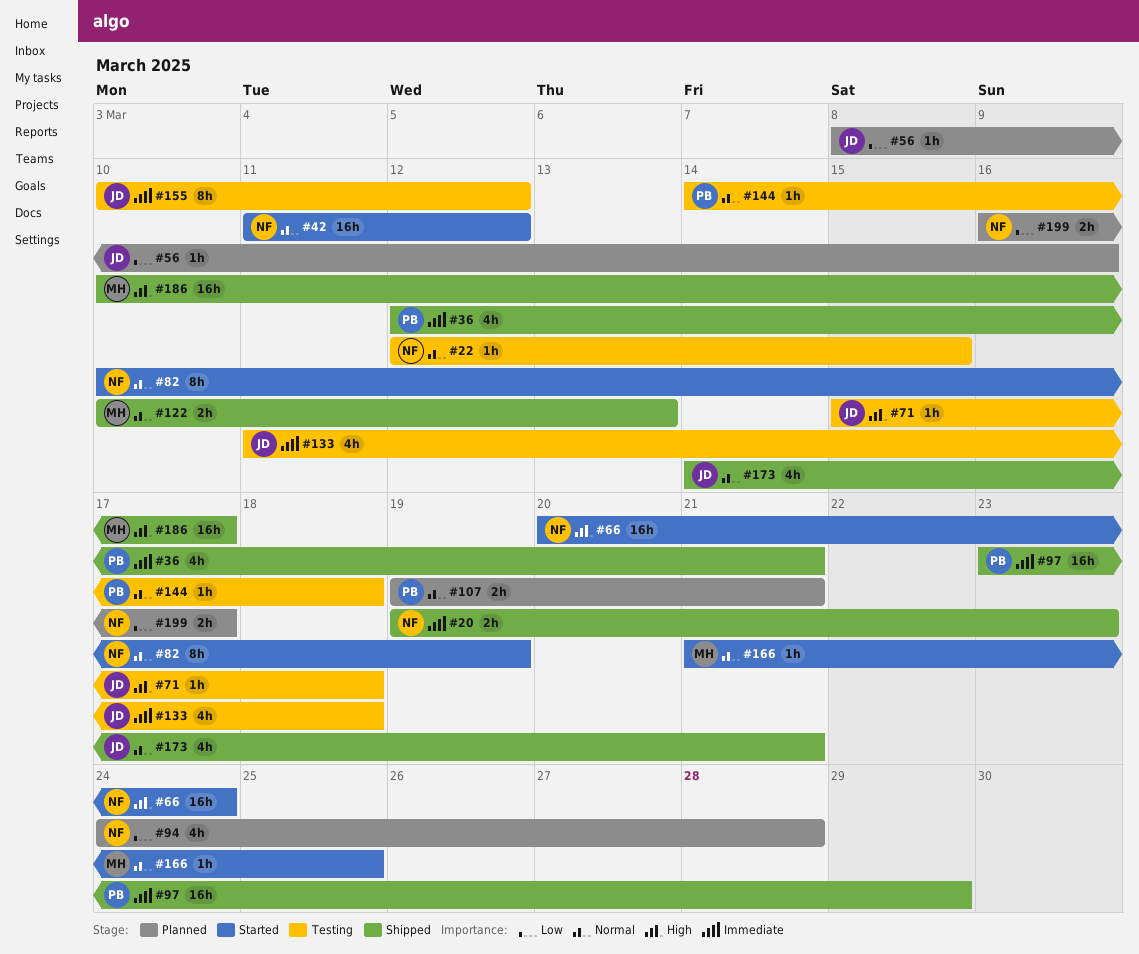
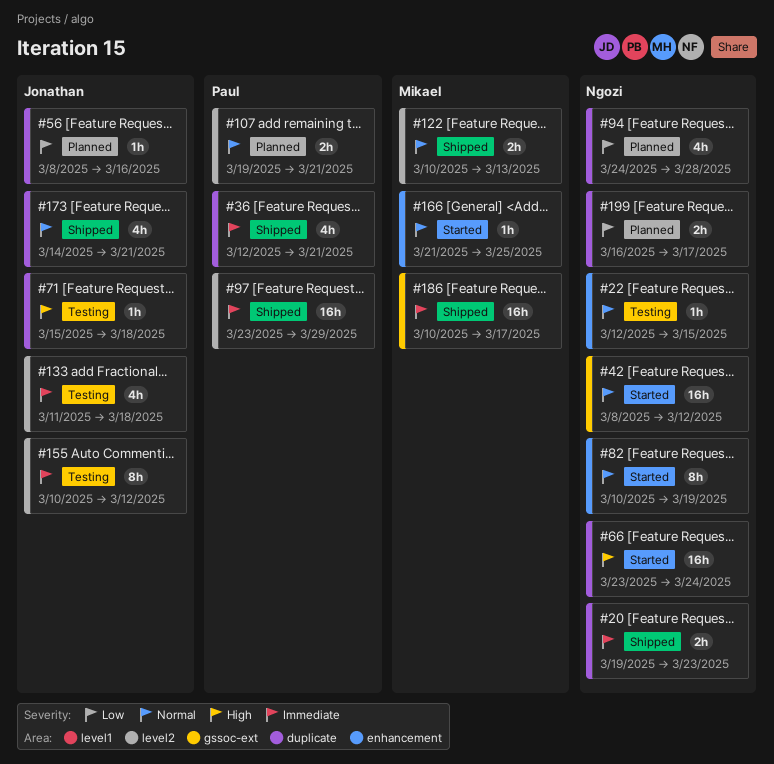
#42, start: Mar 11 -> Mar 8
#66, start: Mar 20 -> Mar 23
#144: present -> none
#186, priority: High -> Immediate

